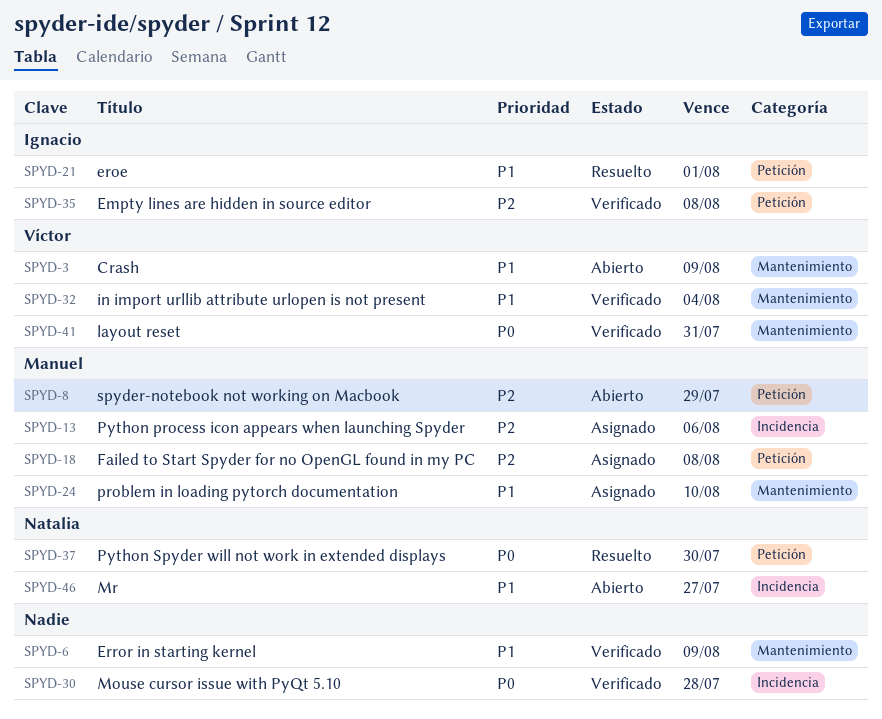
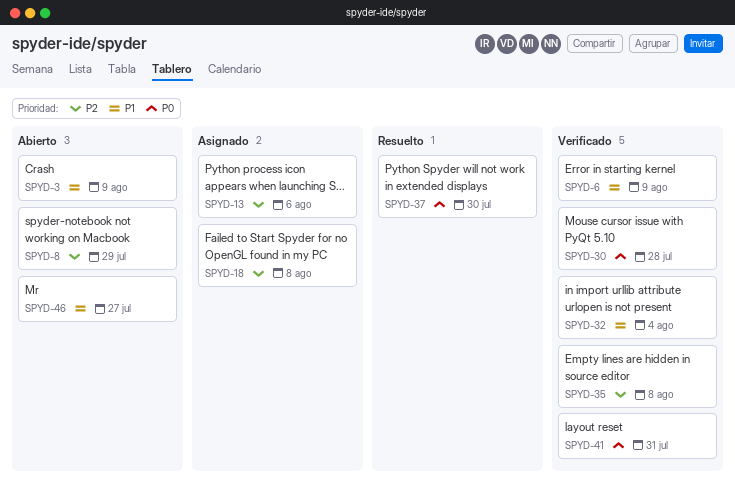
SPYD-21: present -> none
SPYD-24: present -> none

